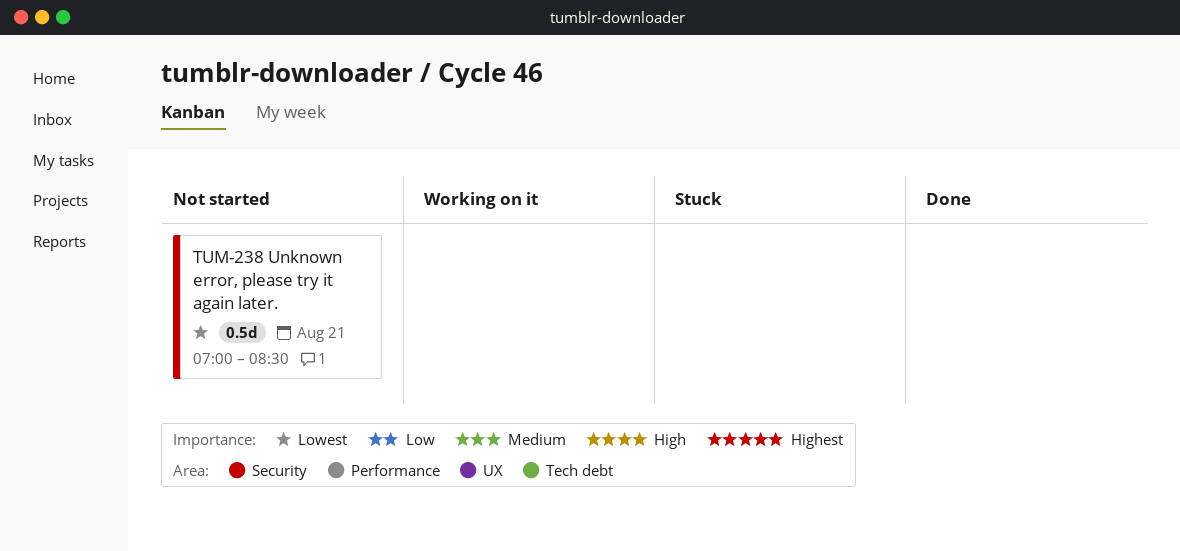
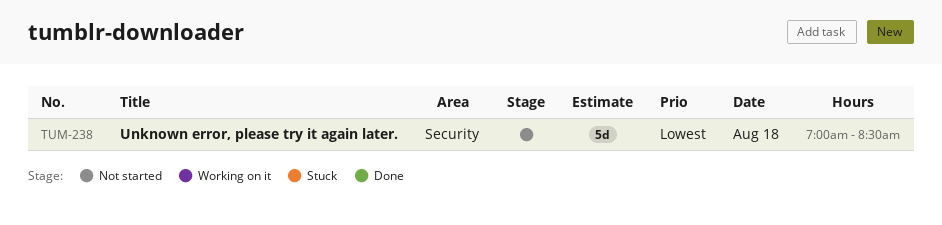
TUM-238, estimate: 0.5d -> 5d
TUM-238, day: Aug 21 -> Aug 18

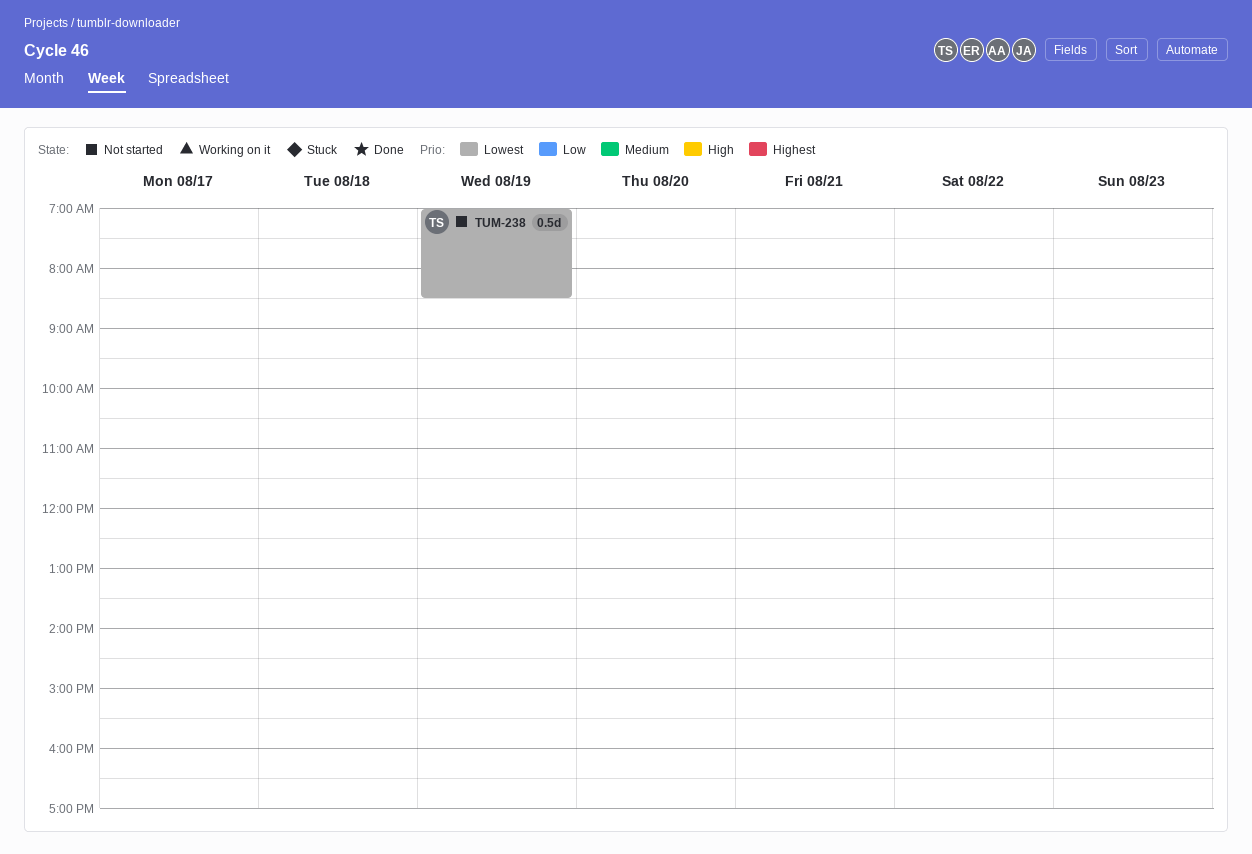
TUM-238, estimate: 5d -> 0.5d
TUM-238, day: Aug 18 -> Aug 19

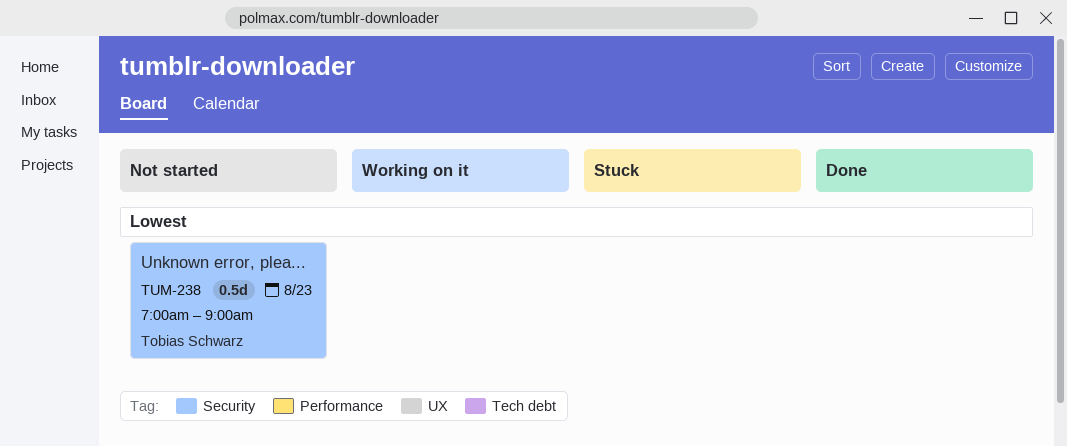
TUM-238, day: Aug 19 -> Aug 23
TUM-238, ends: 08:30 -> 09:00

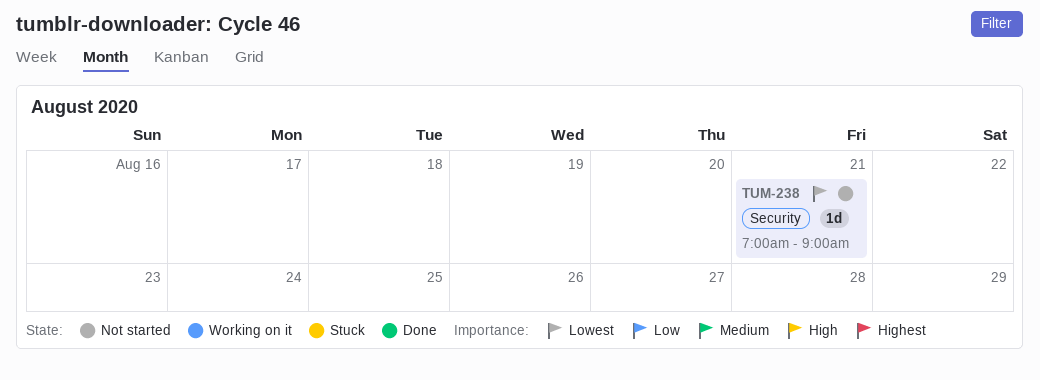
TUM-238, estimate: 0.5d -> 1d
TUM-238, day: Aug 23 -> Aug 21

